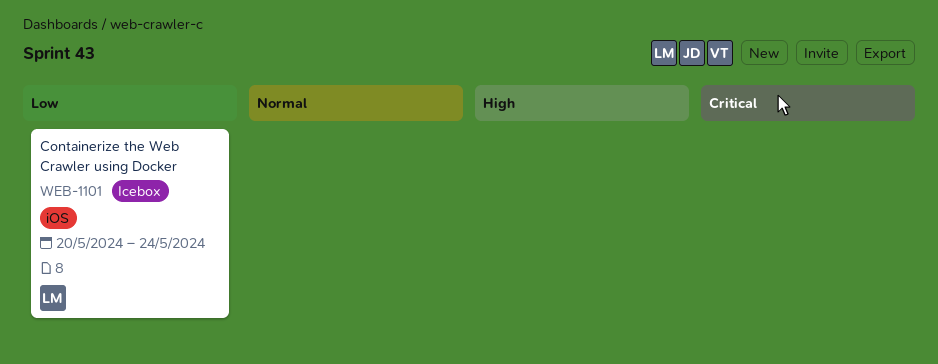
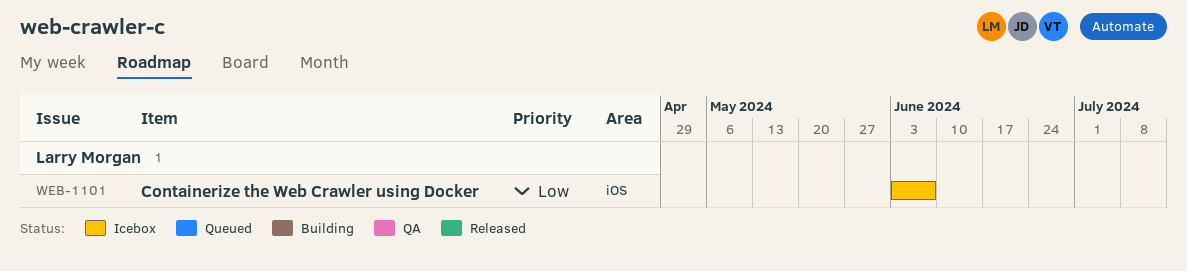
WEB-1101, start: May 20 -> Jun 3
WEB-1101, due: May 24 -> Jun 7

